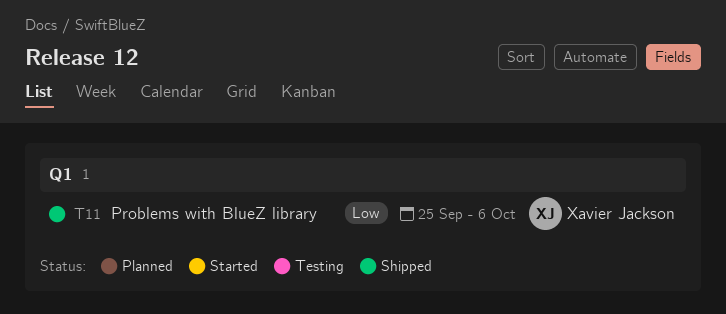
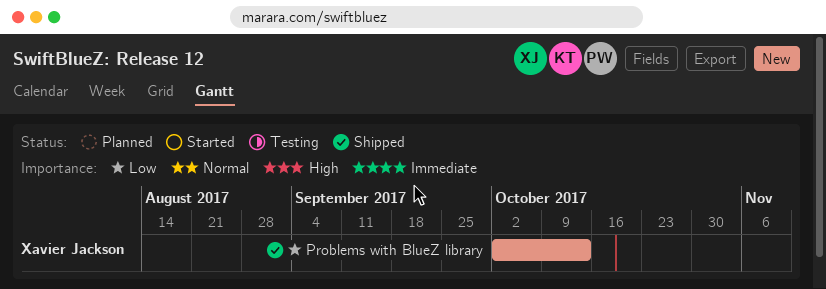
Problems with BlueZ library, start: Sep 25 -> Oct 2
Problems with BlueZ library, due: Oct 6 -> Oct 13

